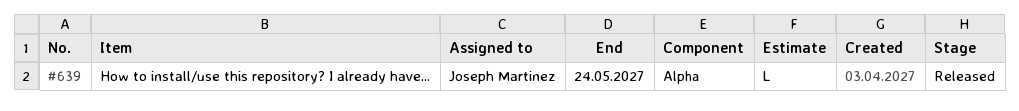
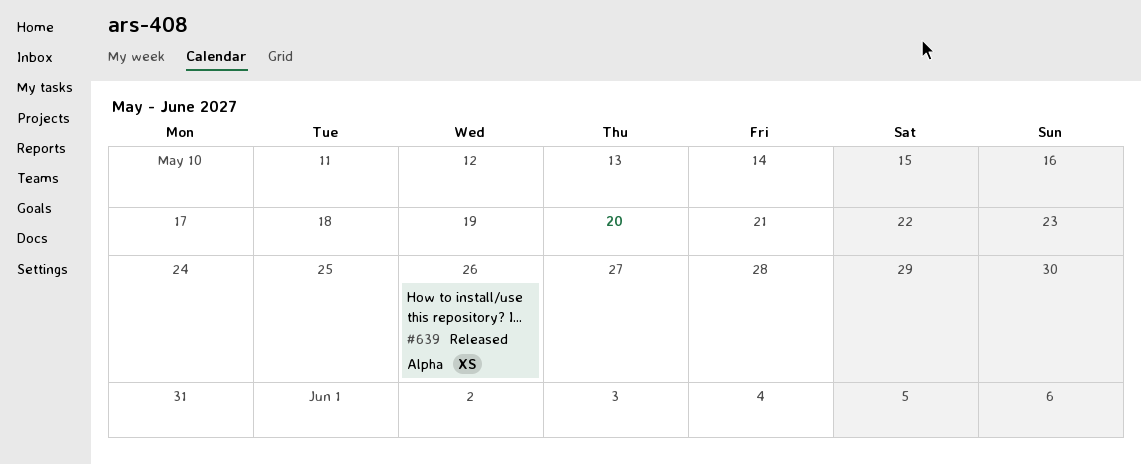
#639, estimate: L -> XS
#639, due: May 24 -> May 26

